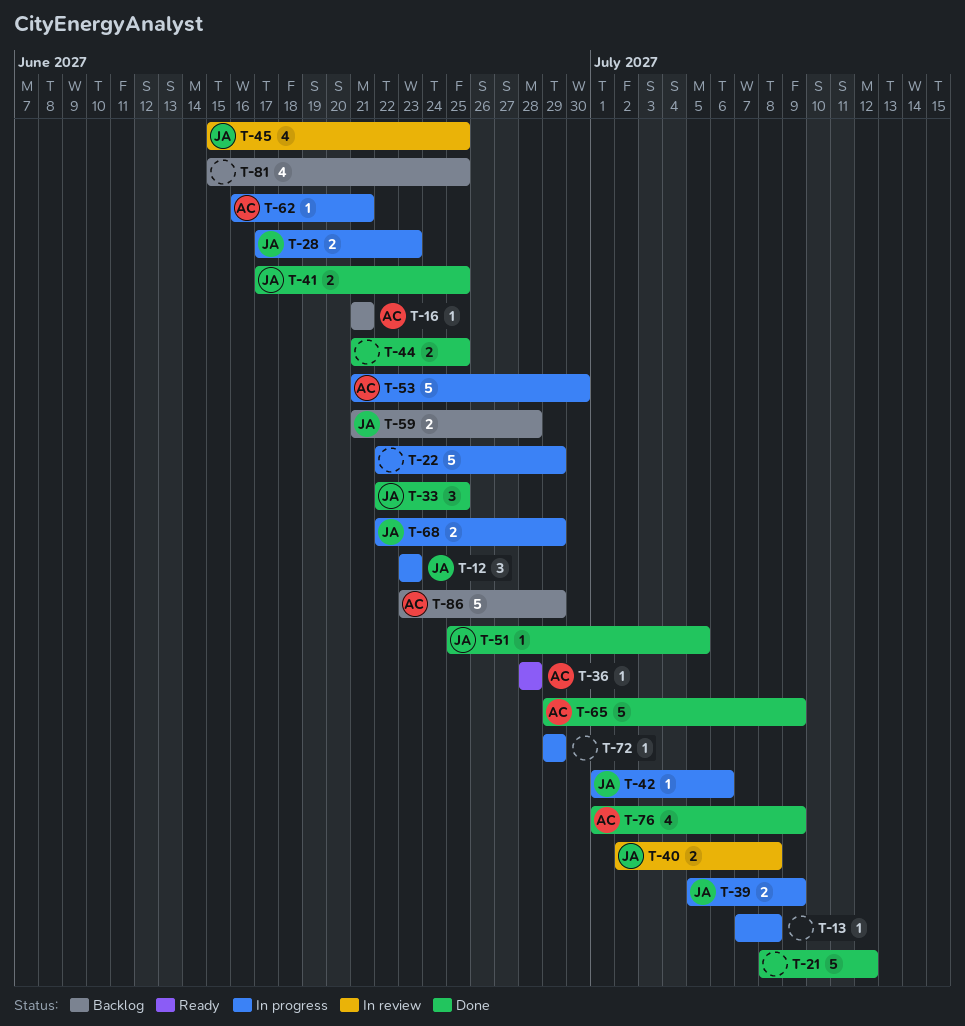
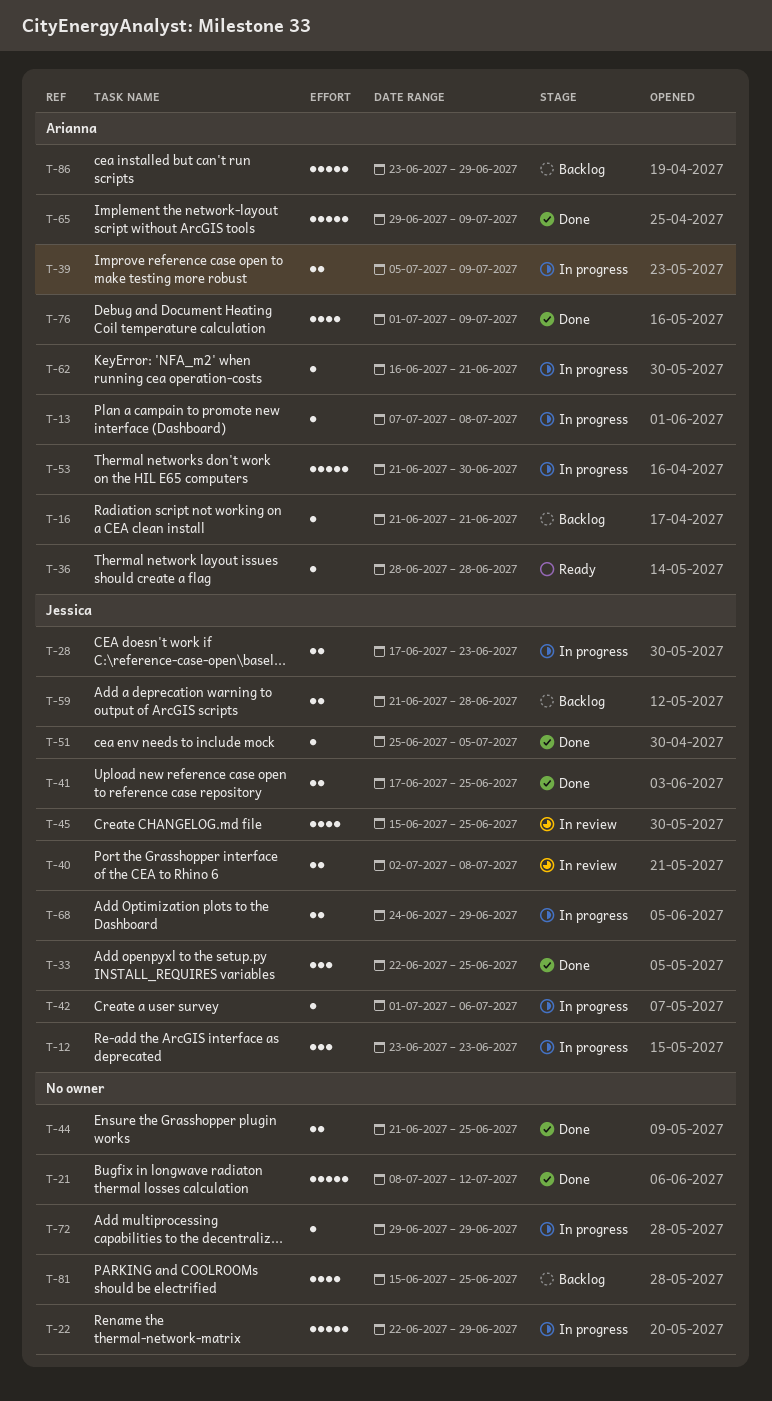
T-13, owner: none -> Arianna
T-39, owner: Jessica -> Arianna
T-68, start: Jun 22 -> Jun 24

